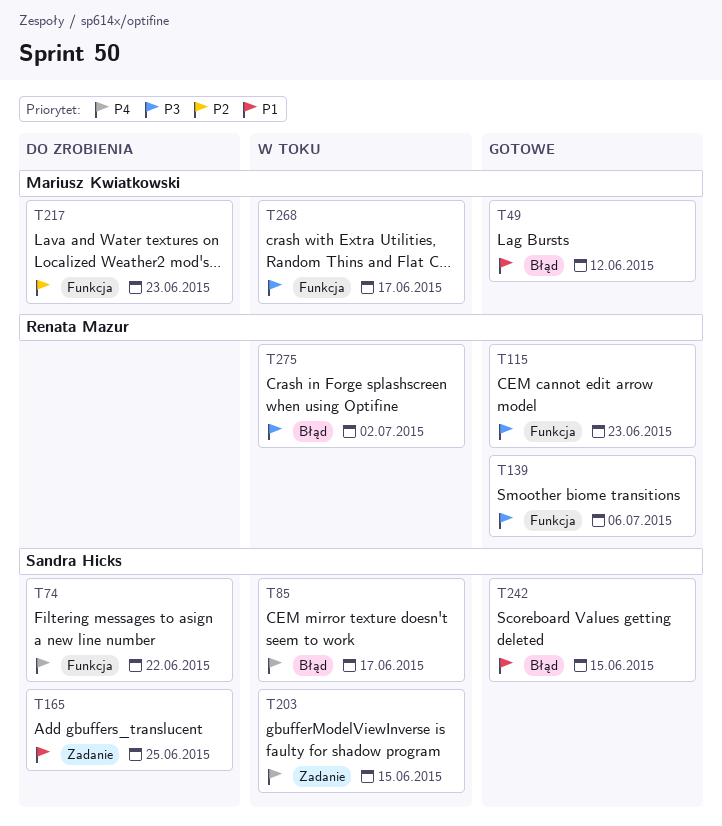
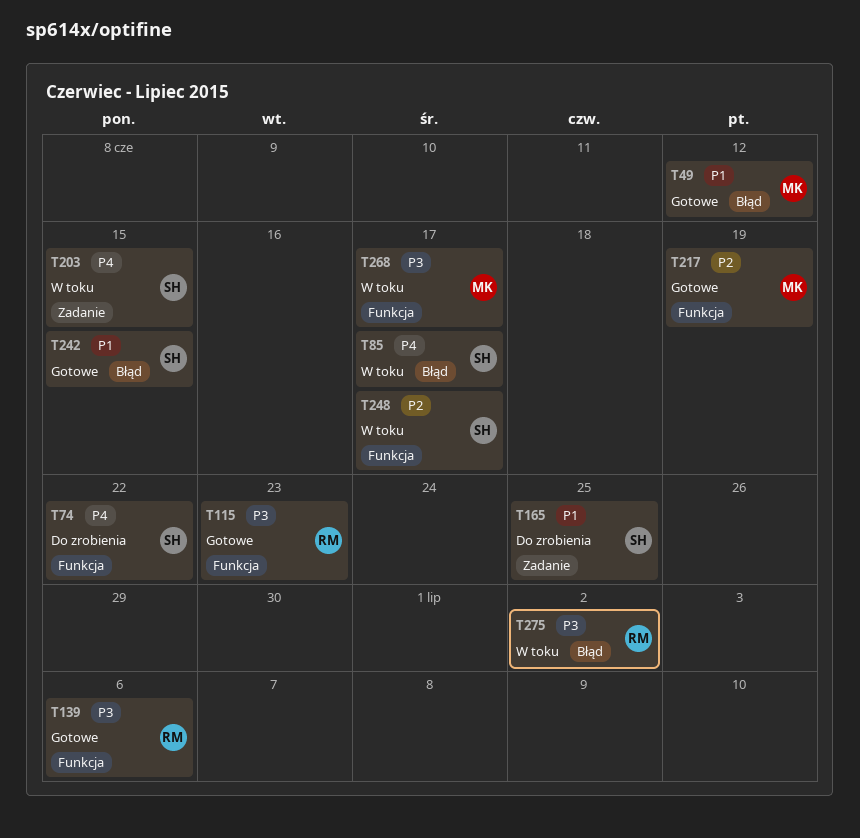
T217, status: Do zrobienia -> Gotowe
T217, due: Jun 23 -> Jun 19
T248: none -> present

